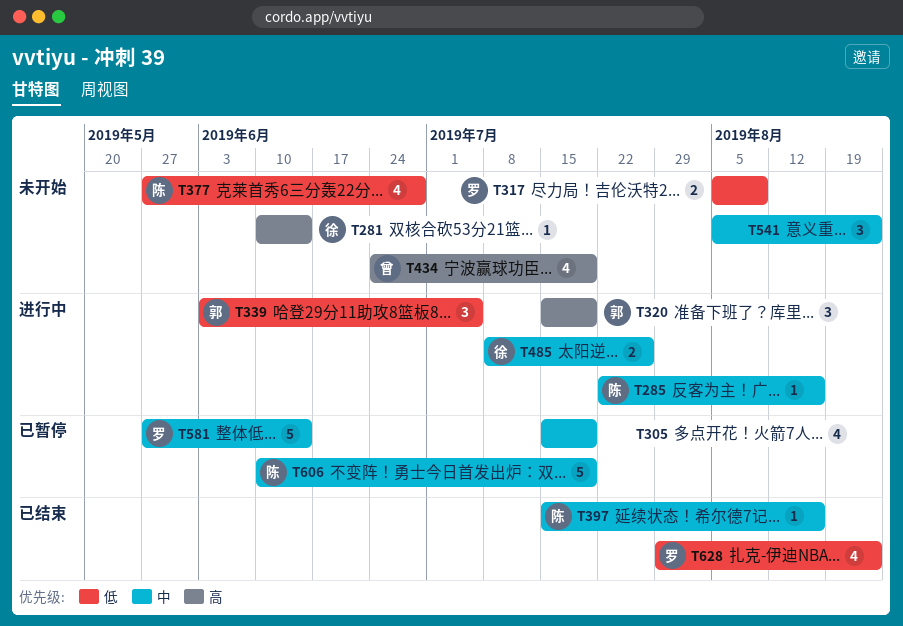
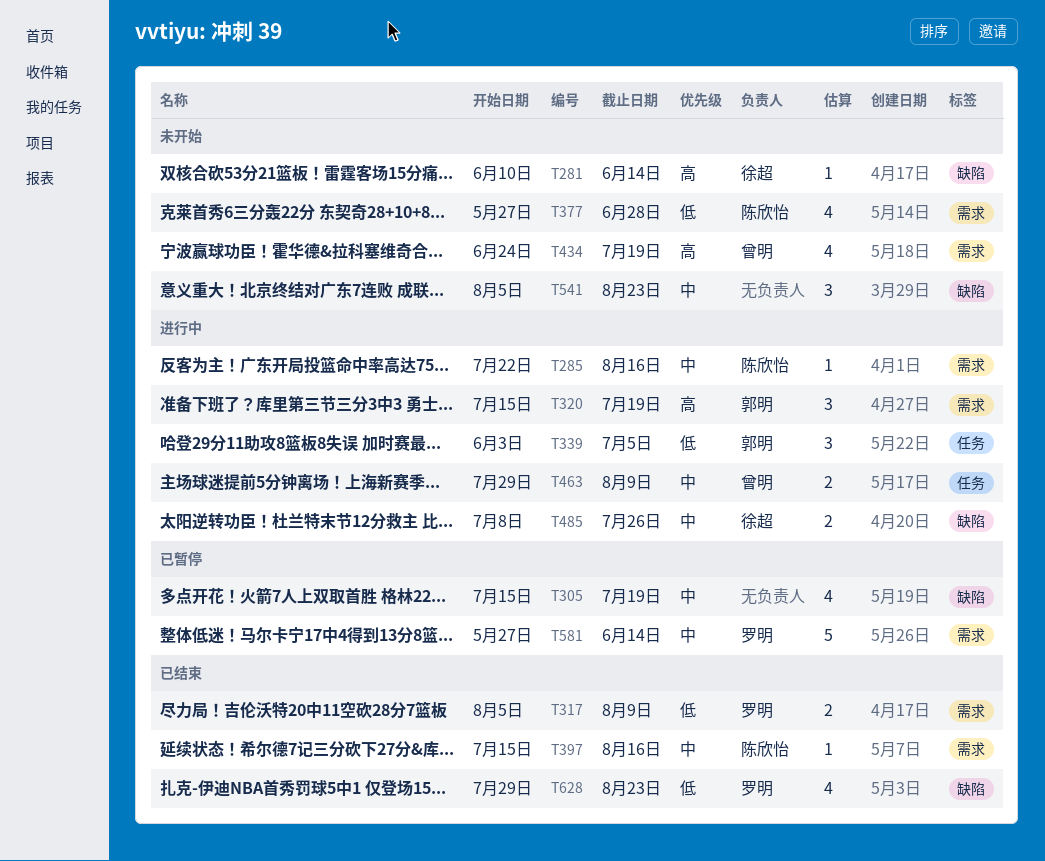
T317, status: 未开始 -> 已结束
T463: none -> present
T606: present -> none

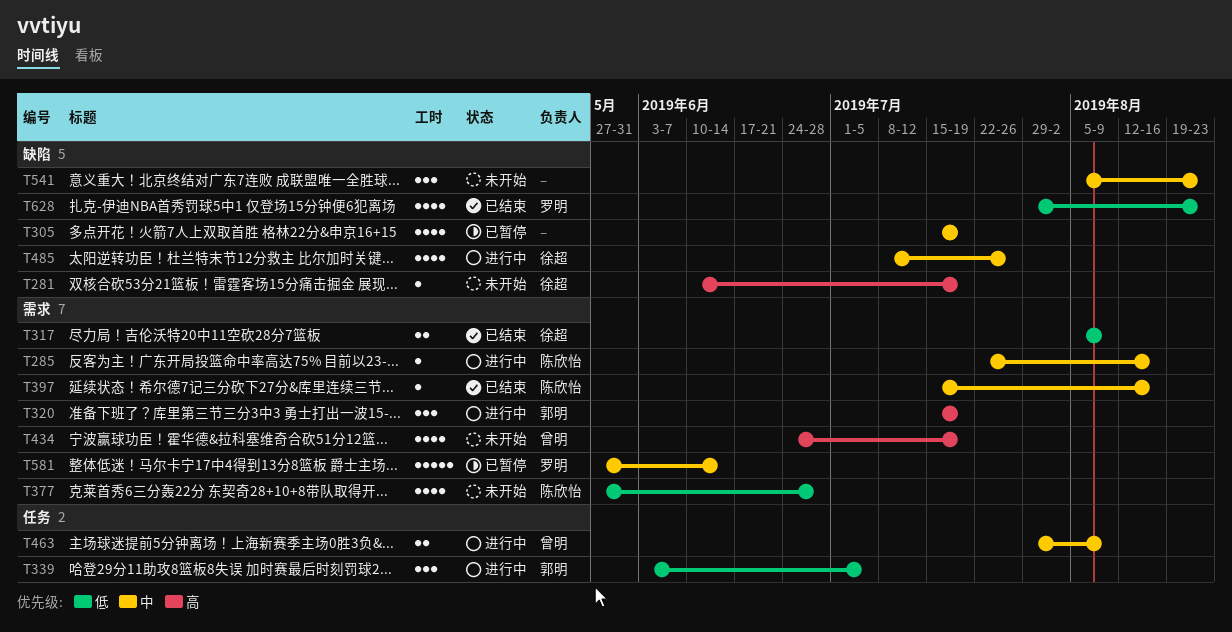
T281, due: Jun 14 -> Jul 19
T317, owner: 罗明 -> 徐超
T485, estimate: 2 -> 4

